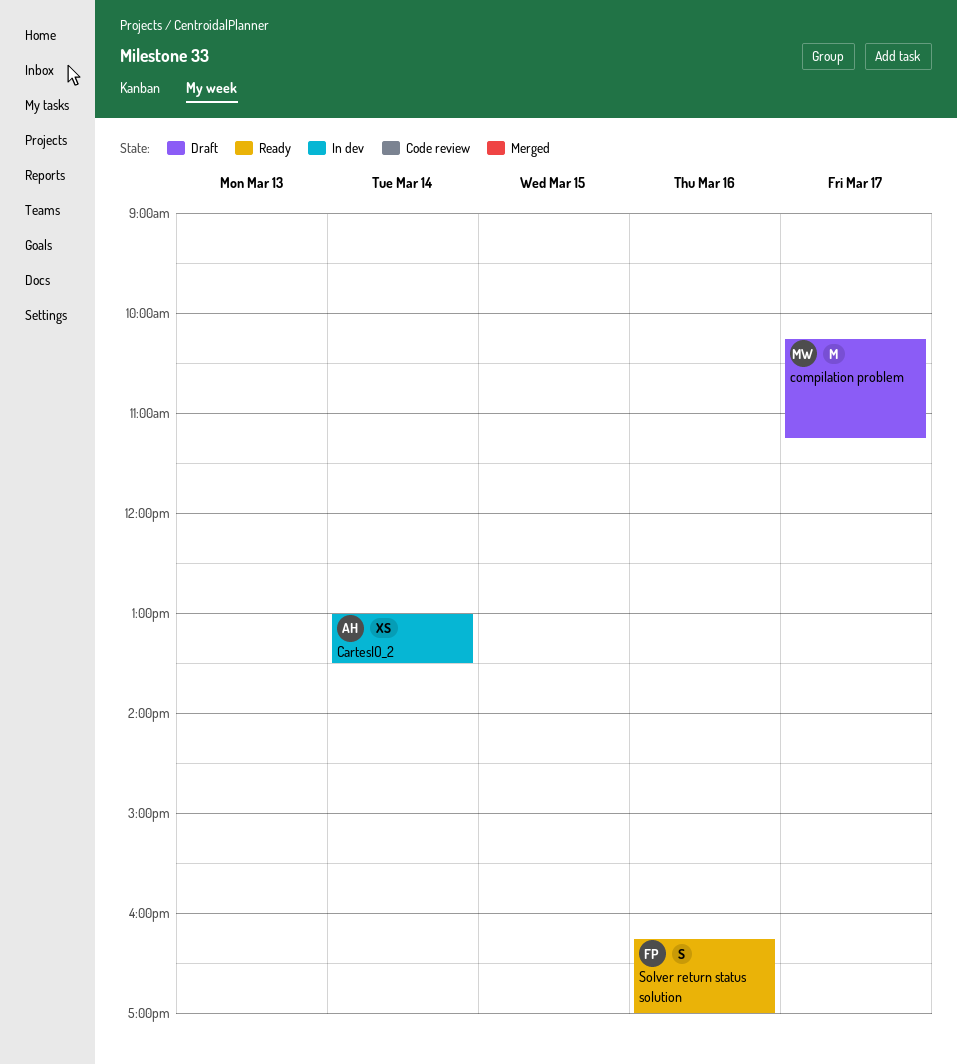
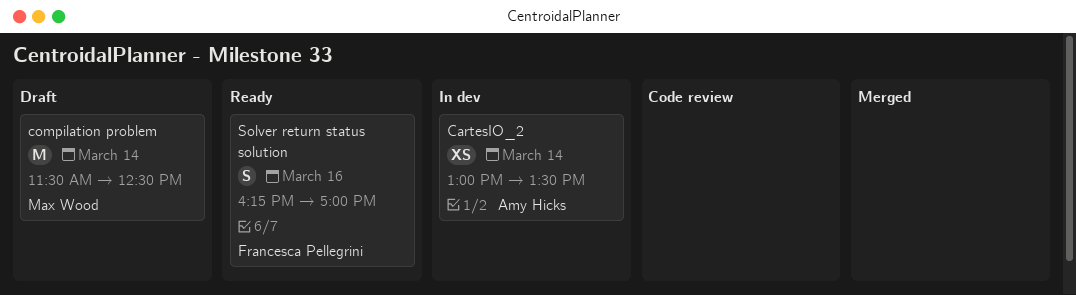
compilation problem, day: Mar 17 -> Mar 14
compilation problem, begins: 10:15 -> 11:30
compilation problem, ends: 11:15 -> 12:30

